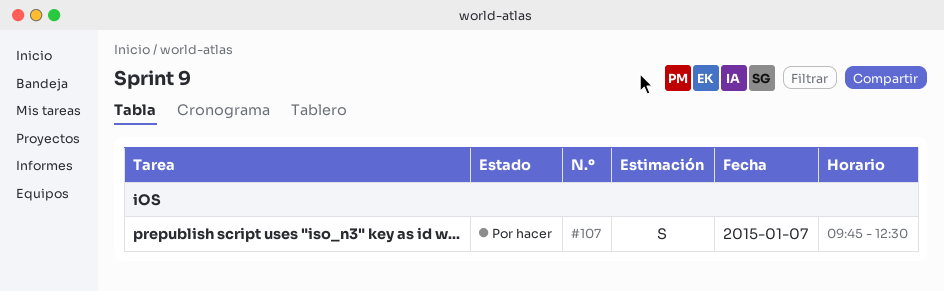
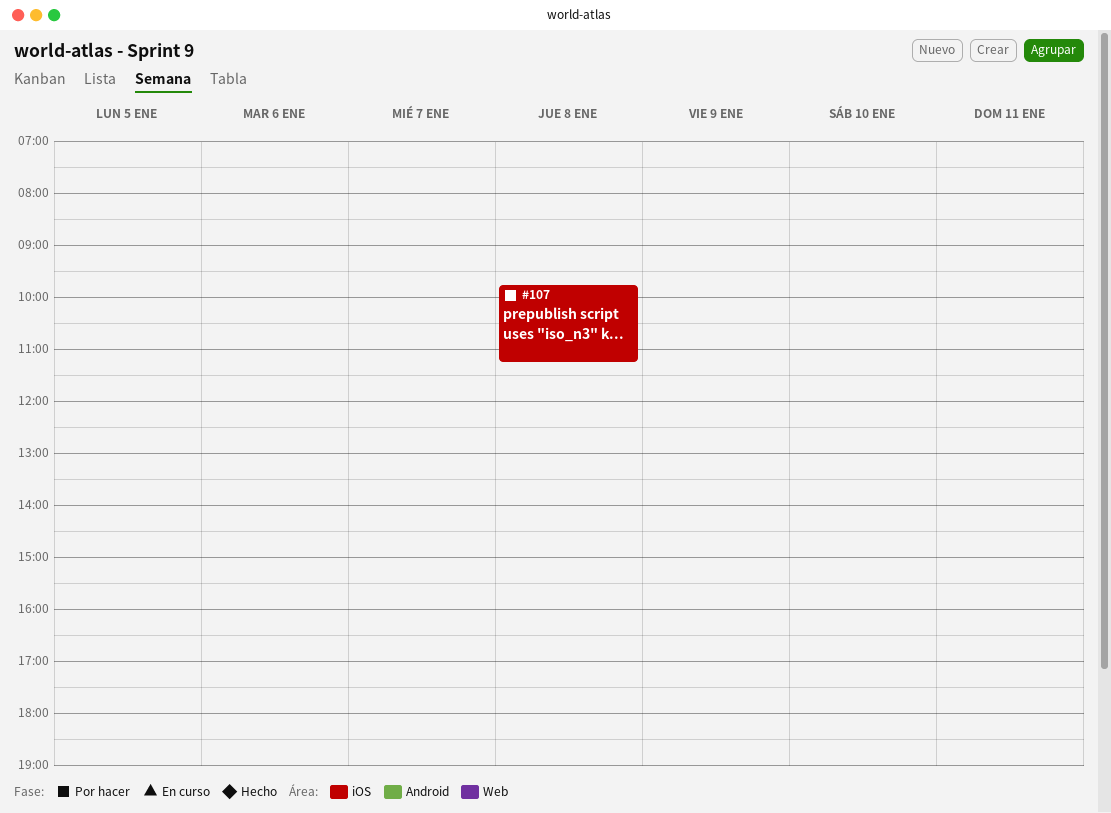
#107, day: Jan 7 -> Jan 8
#107, ends: 12:30 -> 11:15

